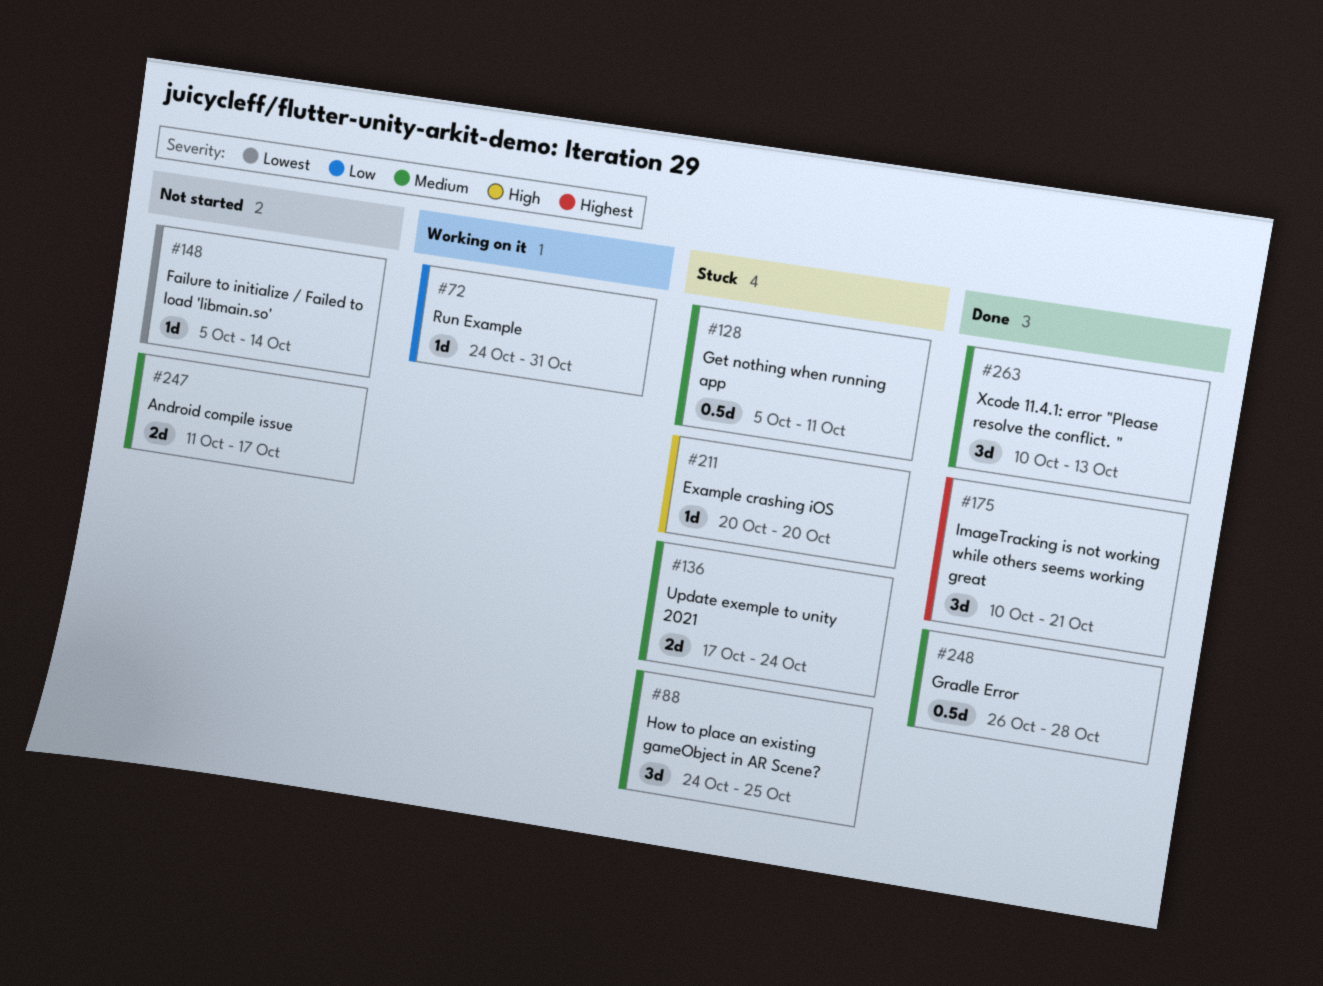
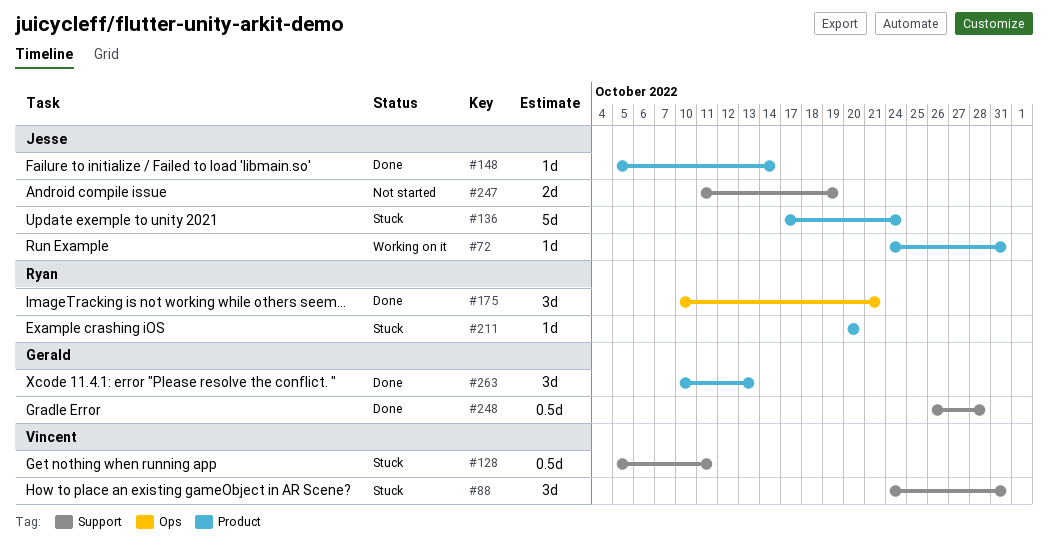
#88, due: Oct 25 -> Oct 31
#136, estimate: 2d -> 5d
#148, status: Not started -> Done
#247, due: Oct 17 -> Oct 19

